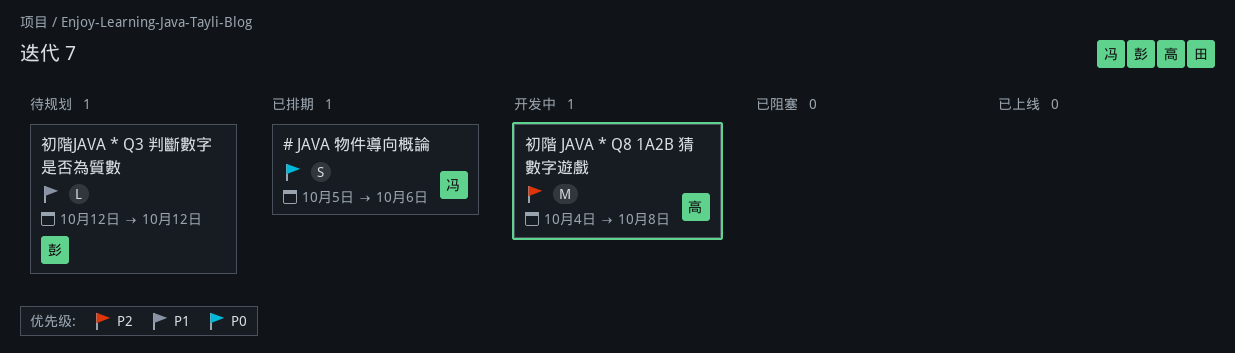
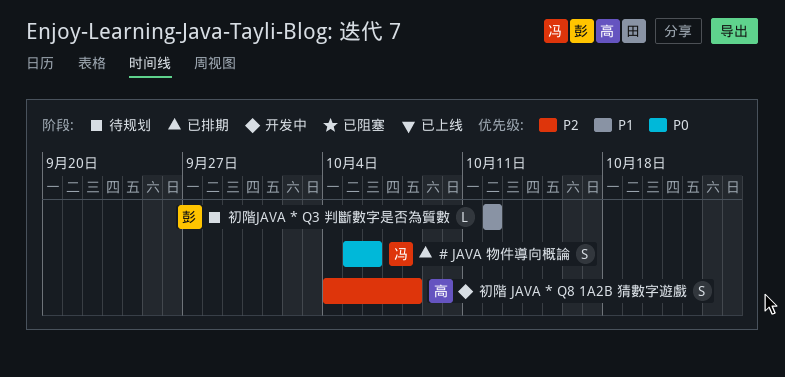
初階 JAVA * Q8 1A2B 猜數字遊戲, estimate: M -> S

